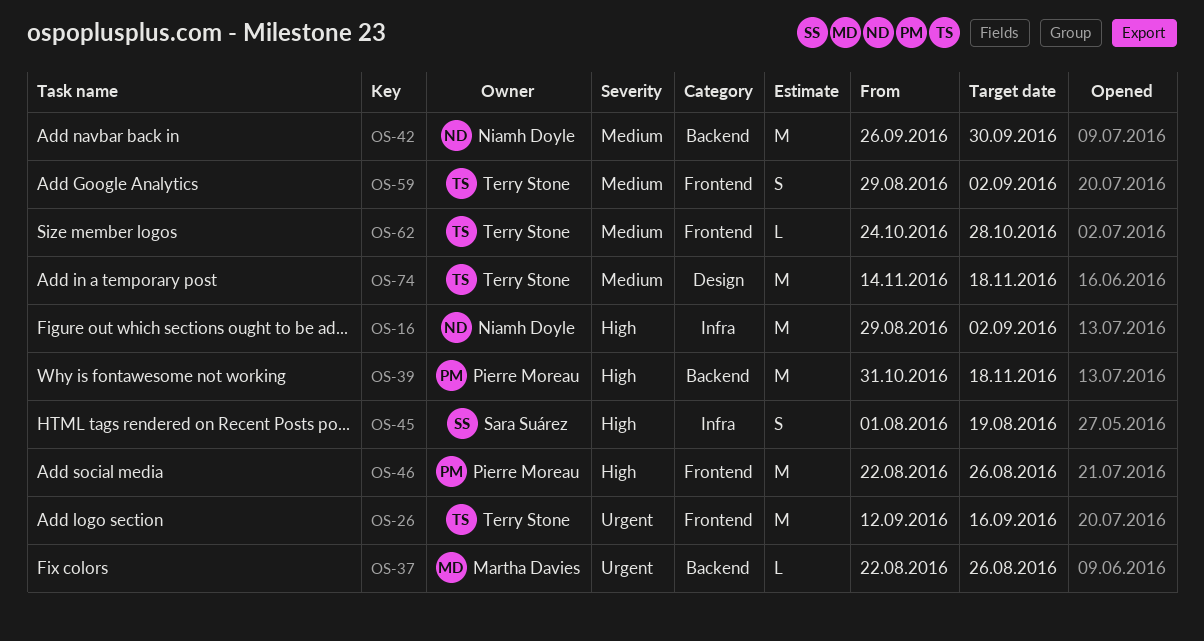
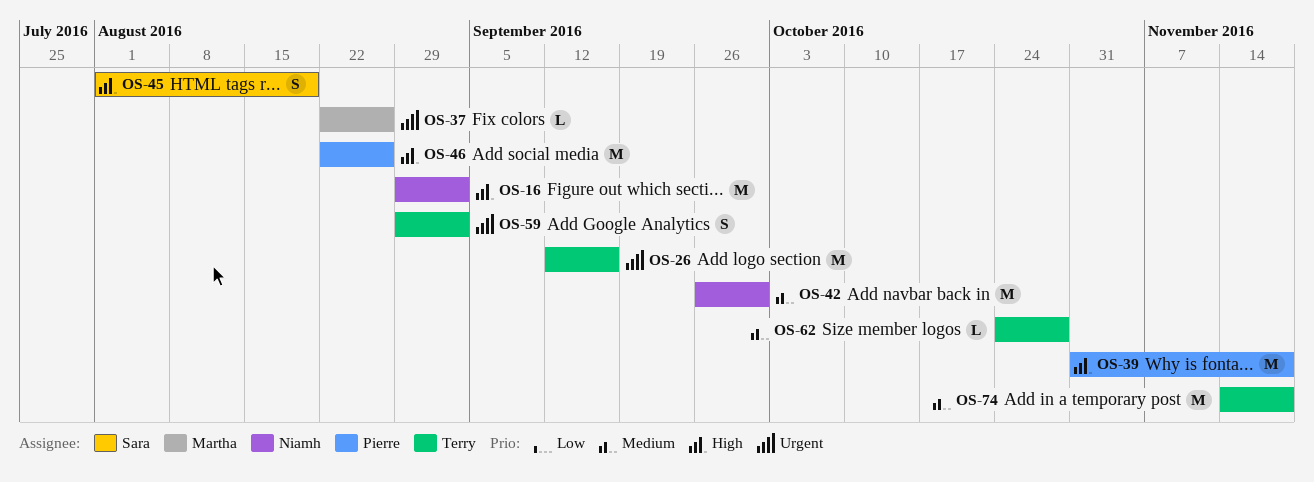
OS-59, priority: Medium -> Urgent

